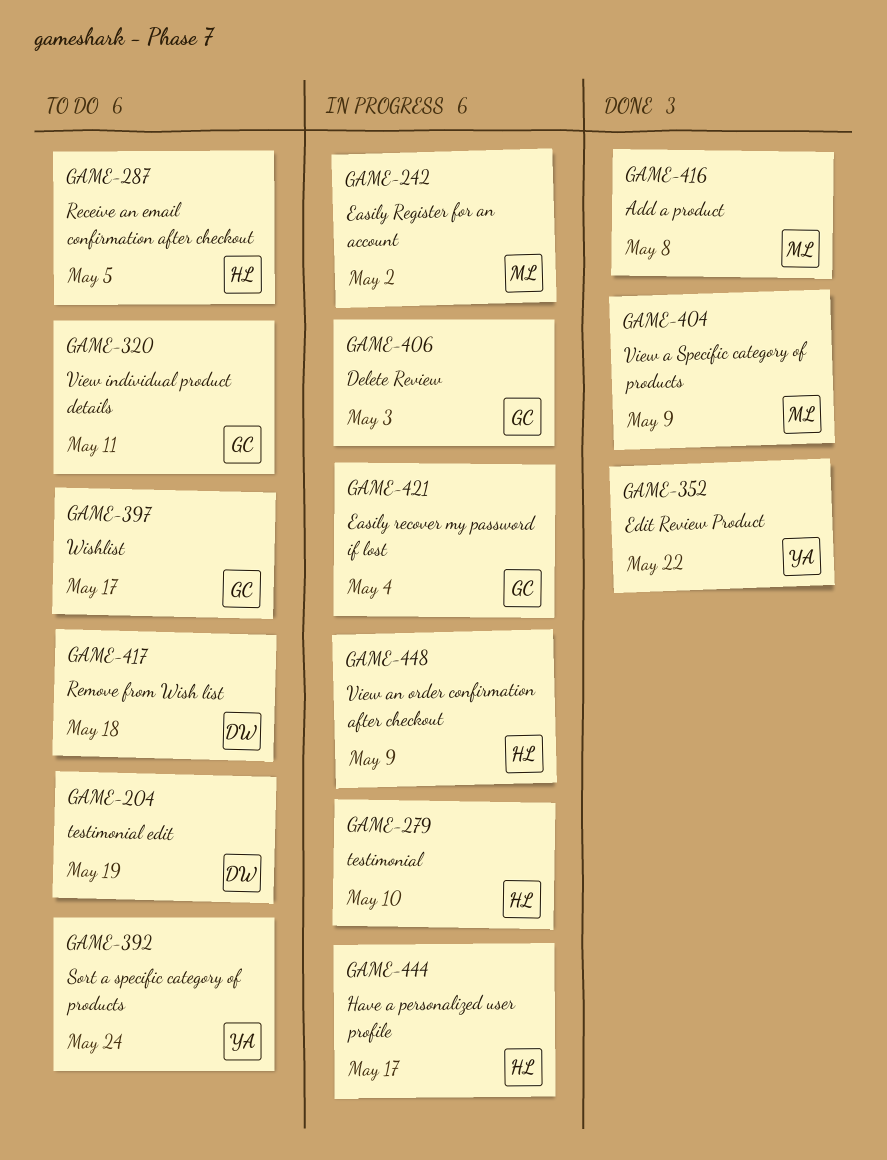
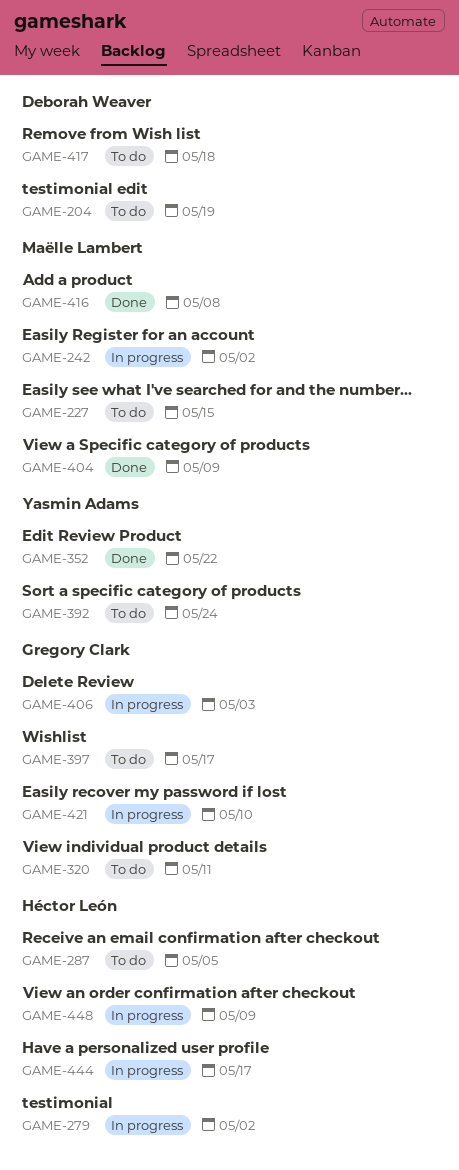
GAME-227: none -> present
GAME-279, due: May 10 -> May 2
GAME-421, due: May 4 -> May 10

